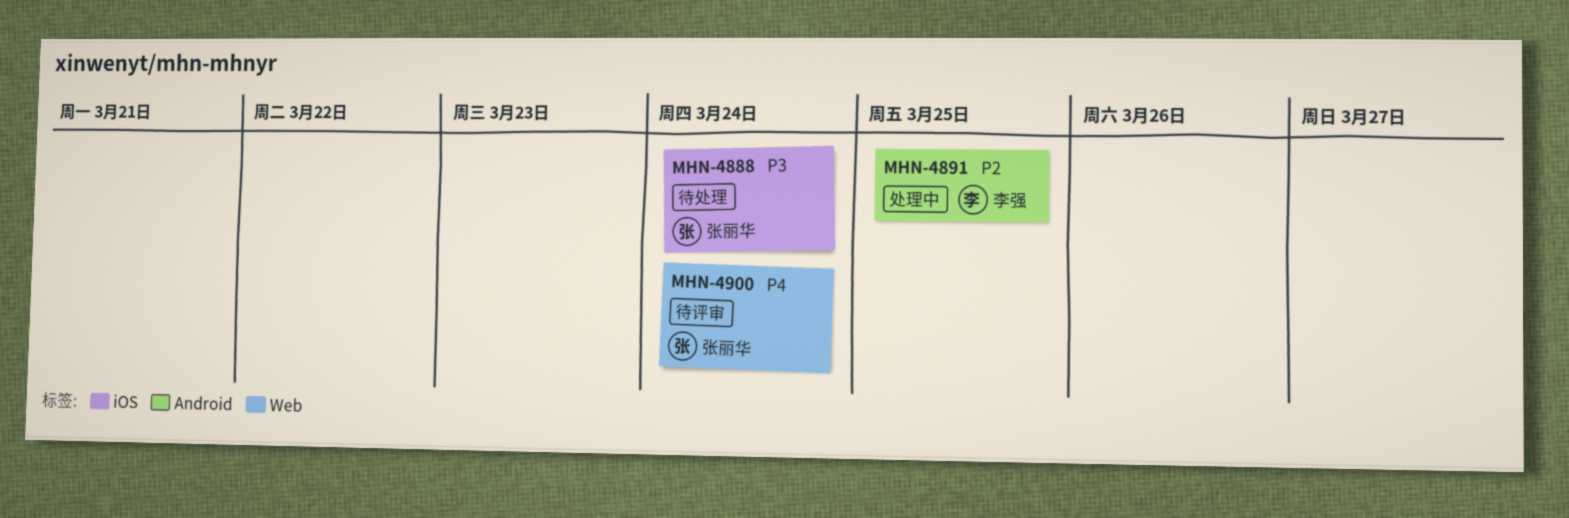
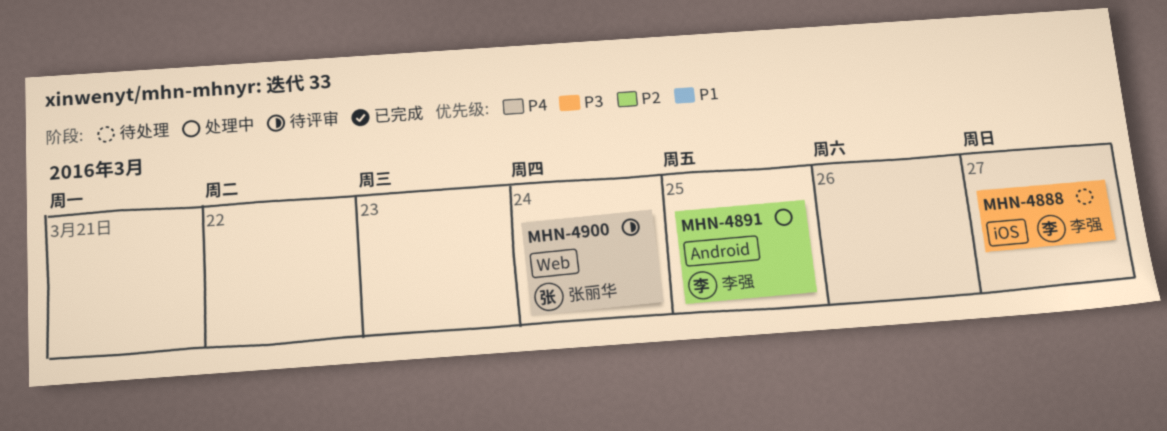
MHN-4888, owner: 张丽华 -> 李强
MHN-4888, due: Mar 24 -> Mar 27

